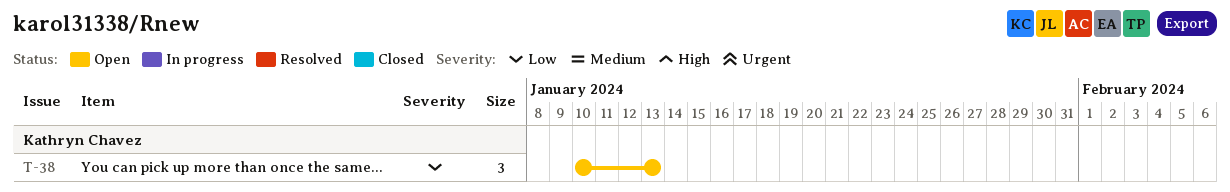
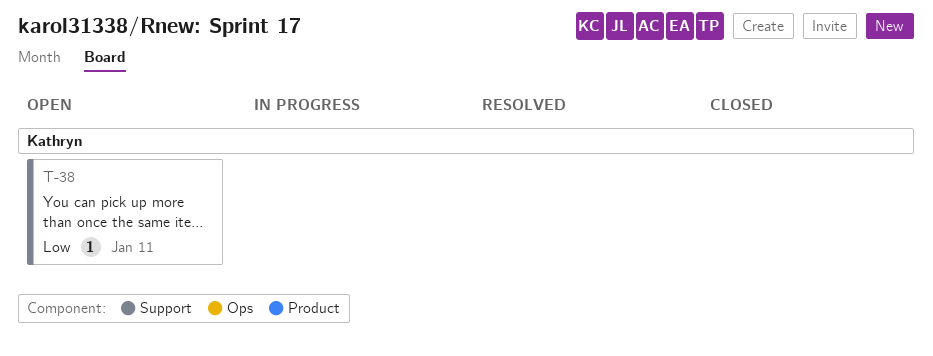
T-38, estimate: 3 -> 1
T-38, due: Jan 13 -> Jan 11

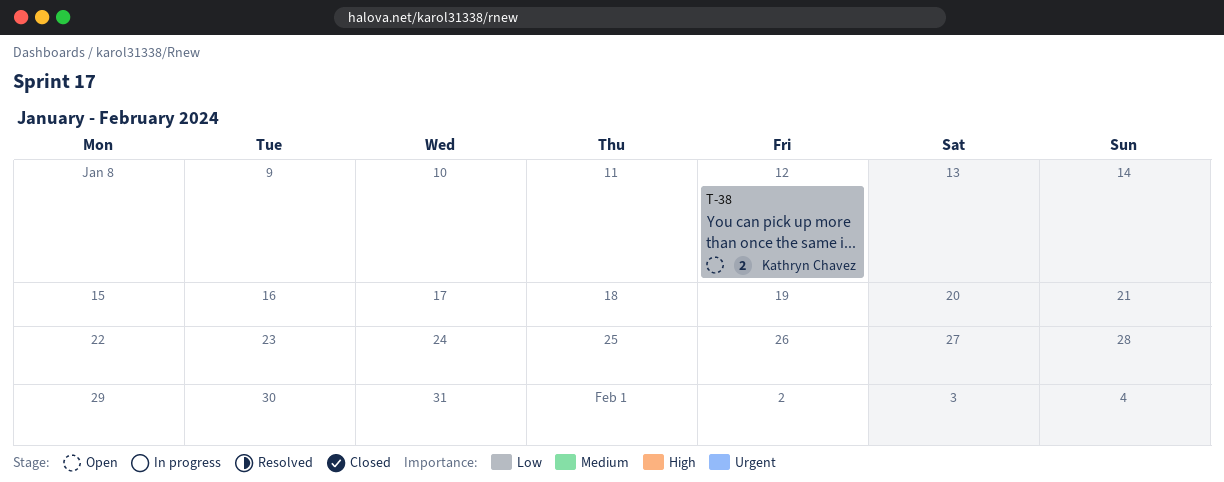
T-38, estimate: 1 -> 2
T-38, due: Jan 11 -> Jan 12

